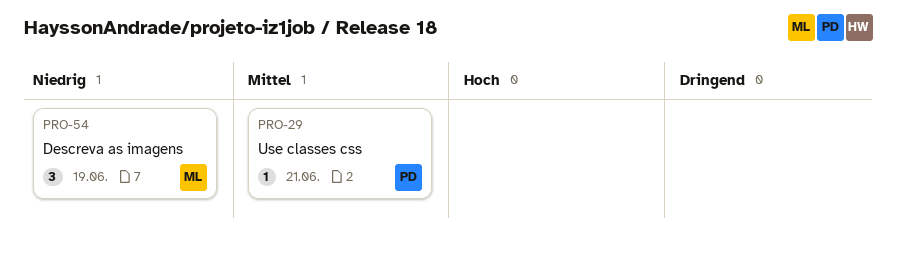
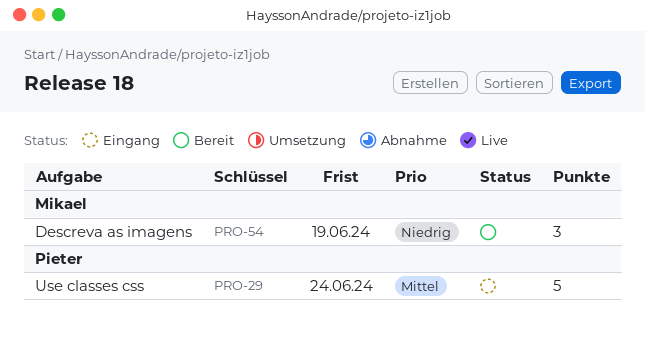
PRO-29, estimate: 1 -> 5
PRO-29, due: Jun 21 -> Jun 24

